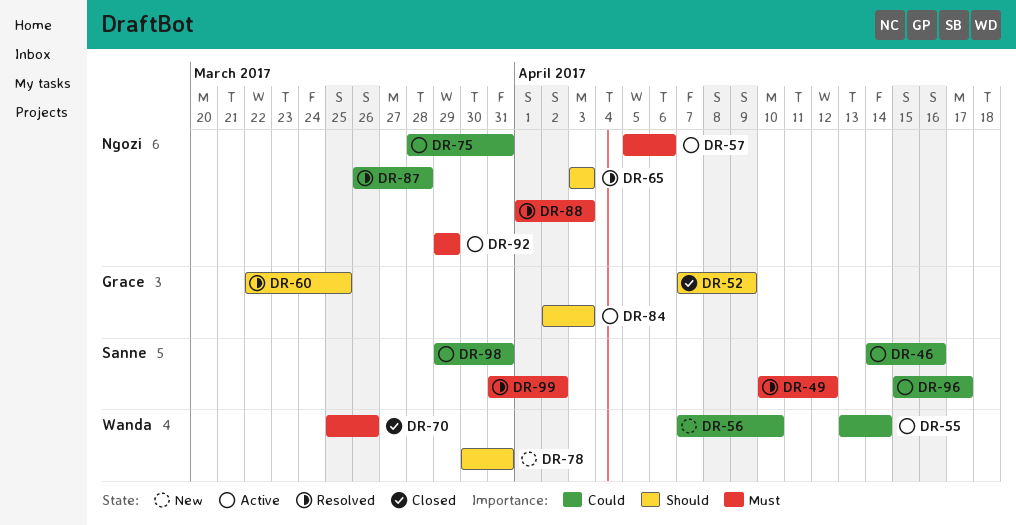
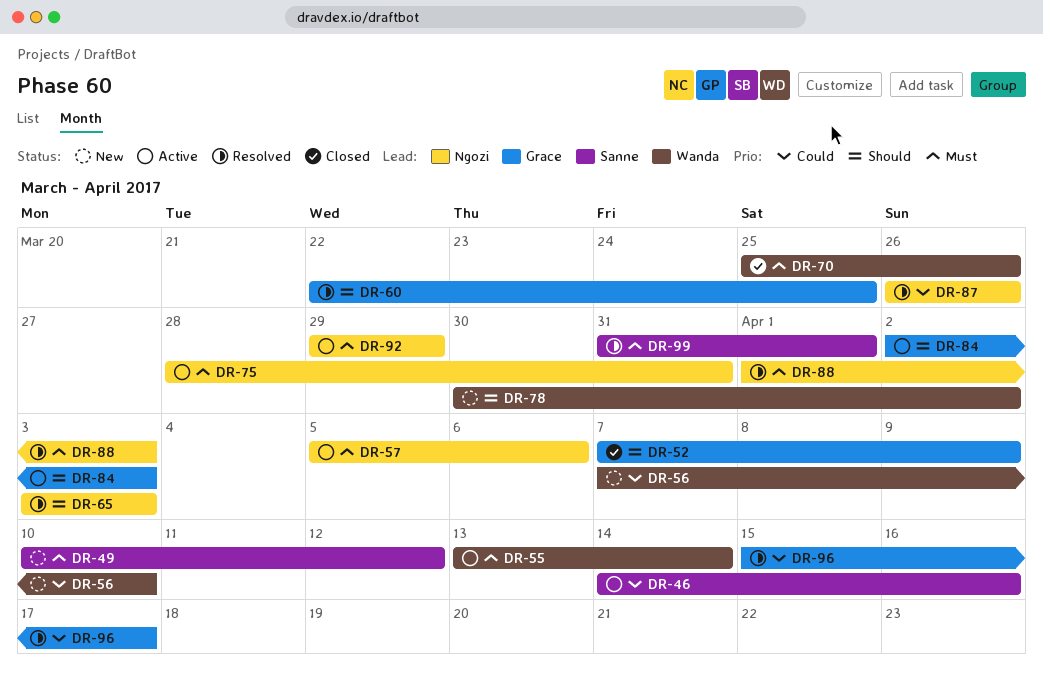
DR-49, status: Resolved -> New
DR-55, priority: Could -> Must
DR-75, priority: Could -> Must
DR-78, due: Mar 31 -> Apr 2
DR-87, due: Mar 28 -> Mar 26
DR-96, status: Active -> Resolved
DR-96, owner: Sanne -> Grace
DR-98: present -> none
DR-99, due: Apr 2 -> Apr 1

